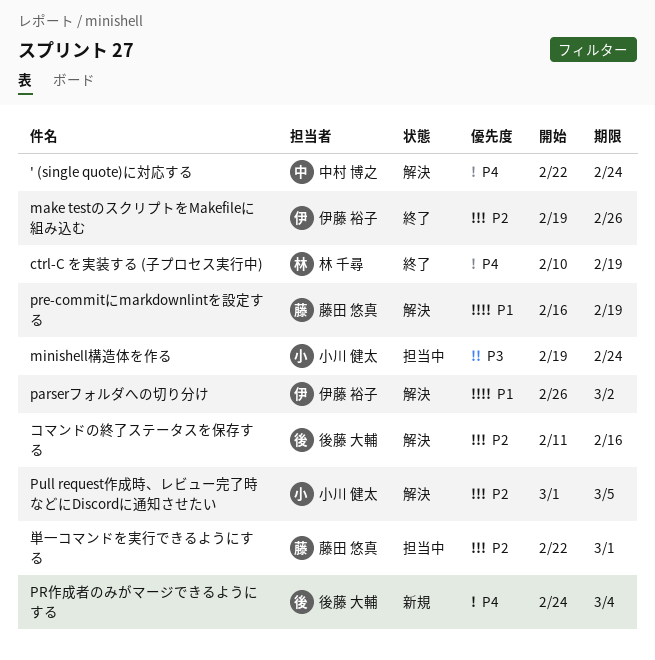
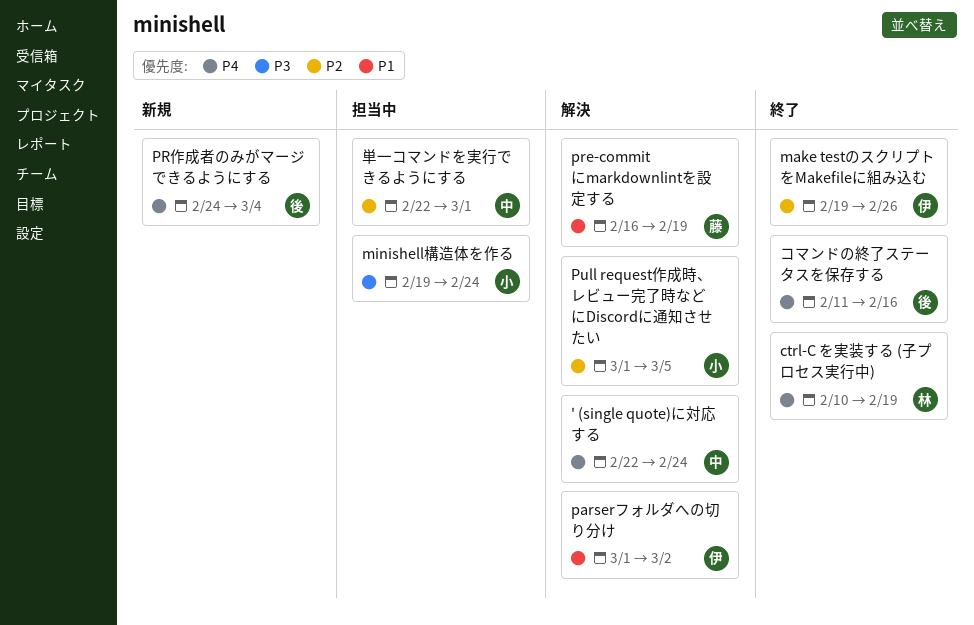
parserフォルダへの切り分け, start: Feb 26 -> Mar 1
コマンドの終了ステータスを保存する, status: 解決 -> 終了
コマンドの終了ステータスを保存する, priority: P2 -> P4
単一コマンドを実行できるようにする, owner: 藤田 悠真 -> 中村 博之

